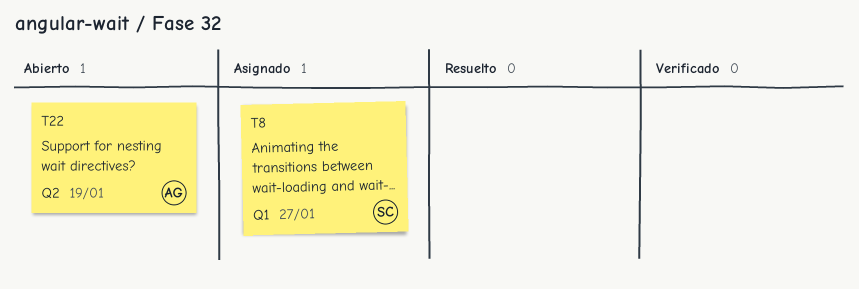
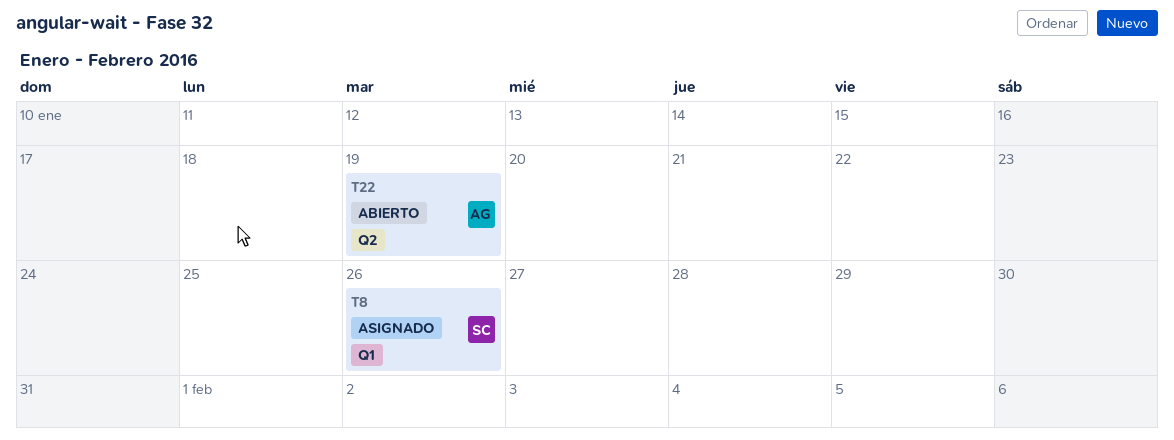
T8, due: Jan 27 -> Jan 26

